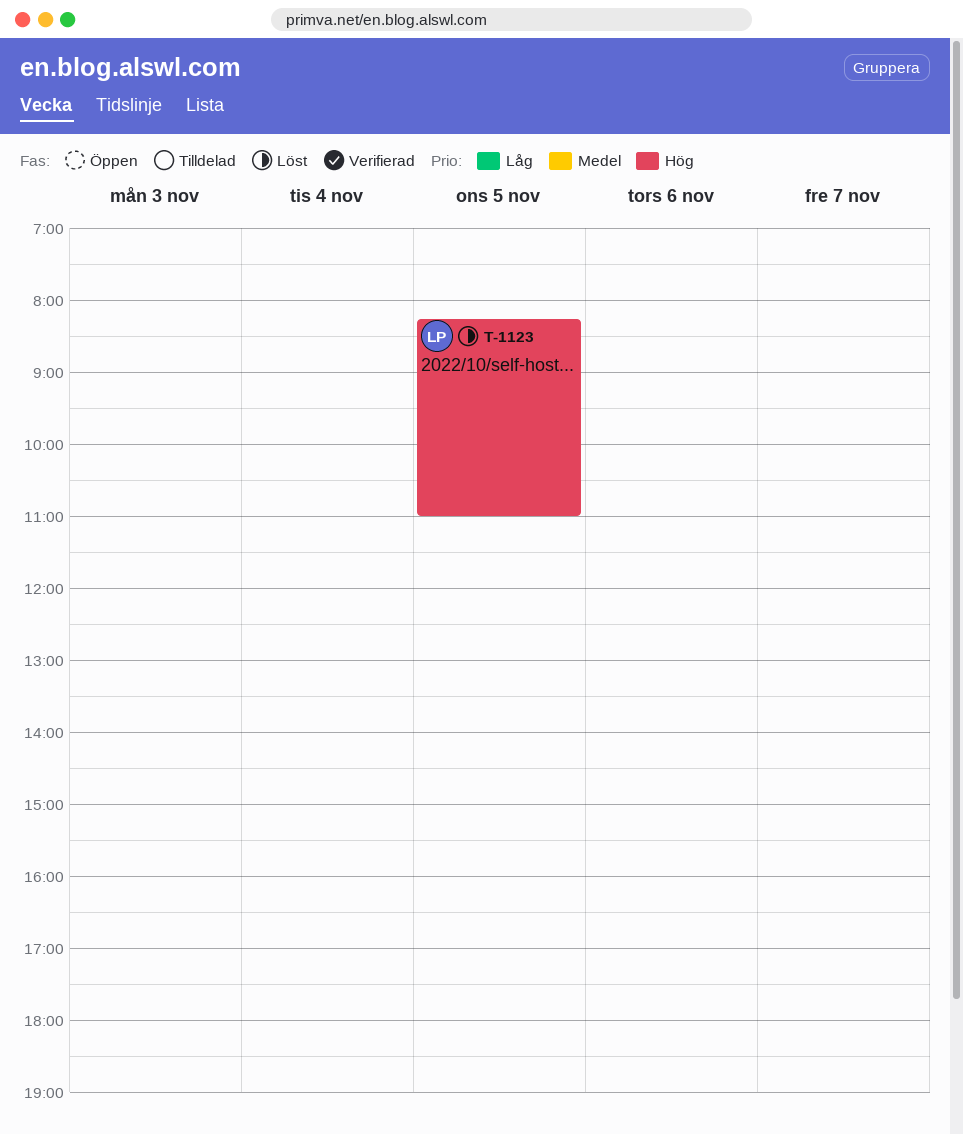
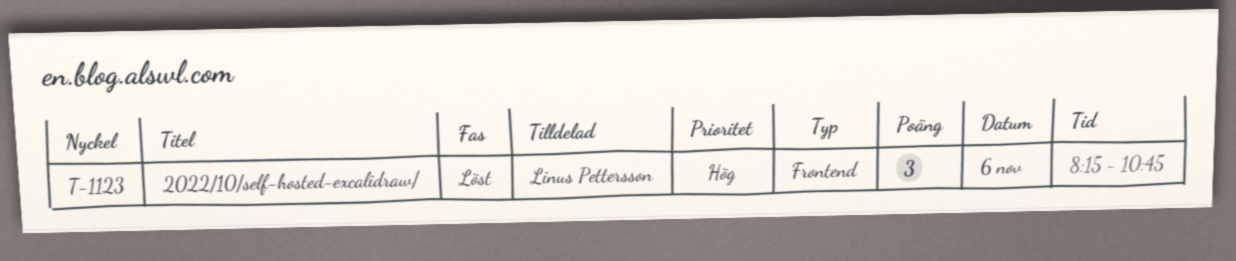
T-1123, day: Nov 5 -> Nov 6
T-1123, ends: 11:00 -> 10:45

